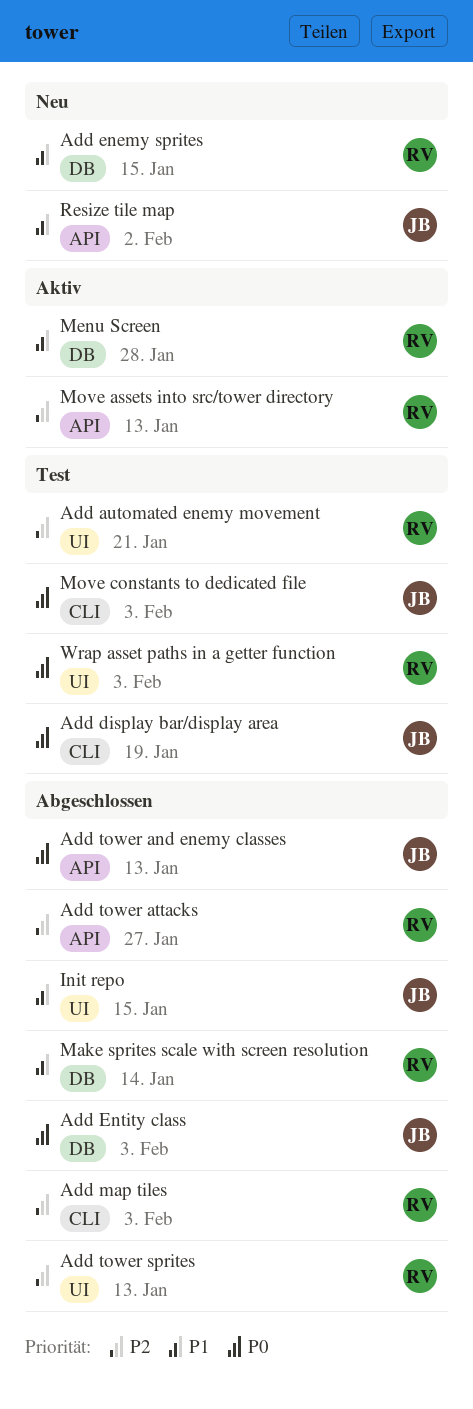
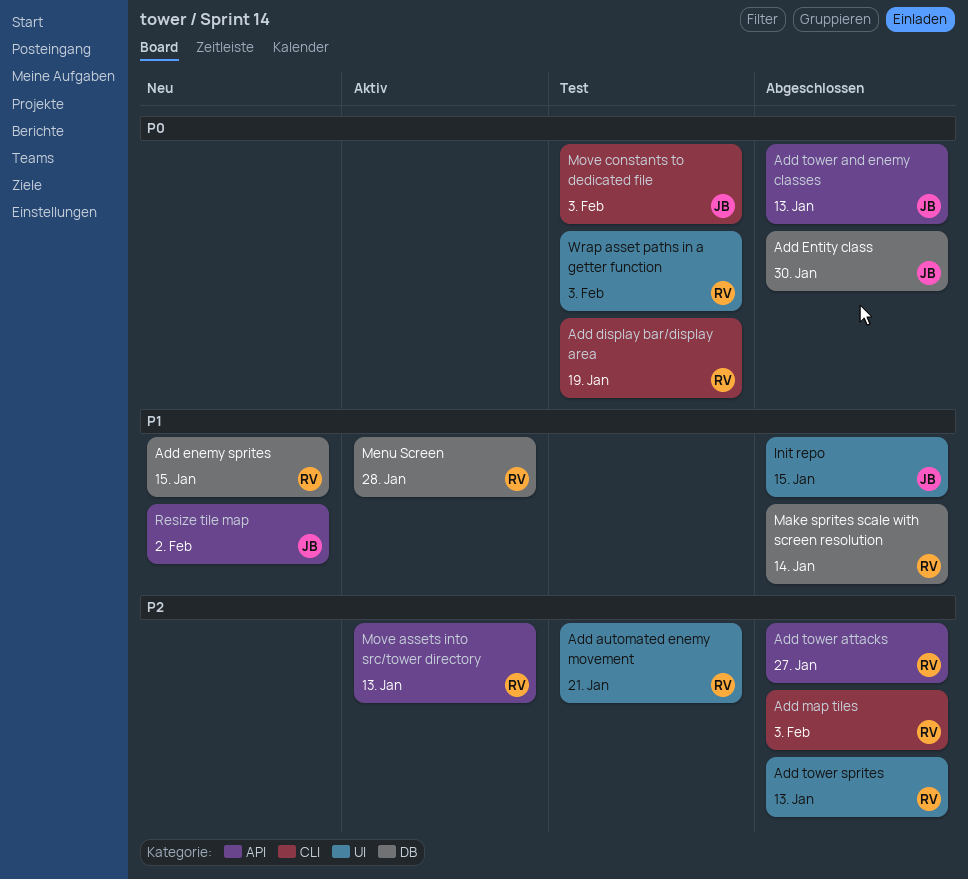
Add display bar/display area, owner: JB -> RV
Add Entity class, due: Feb 3 -> Jan 30

